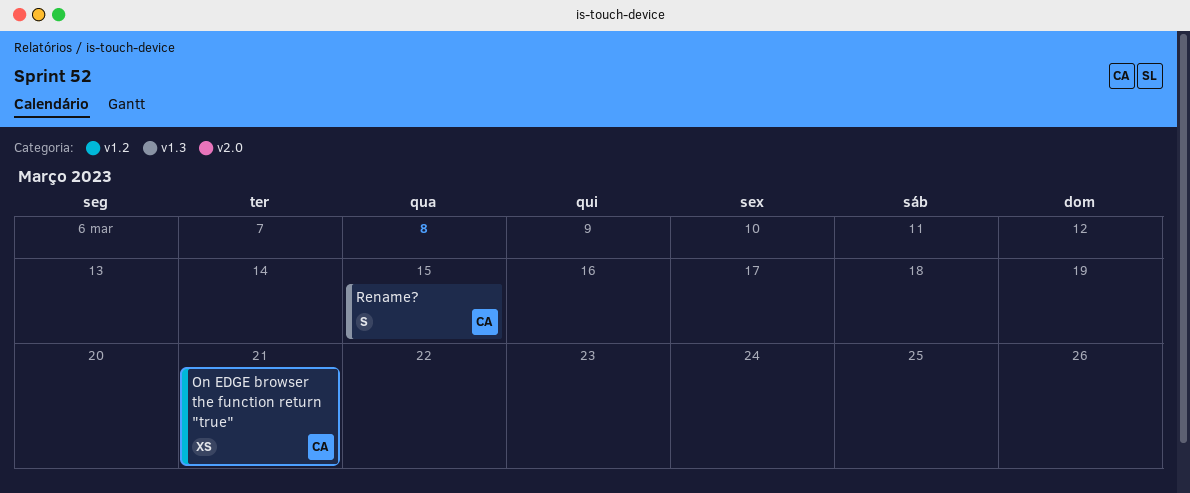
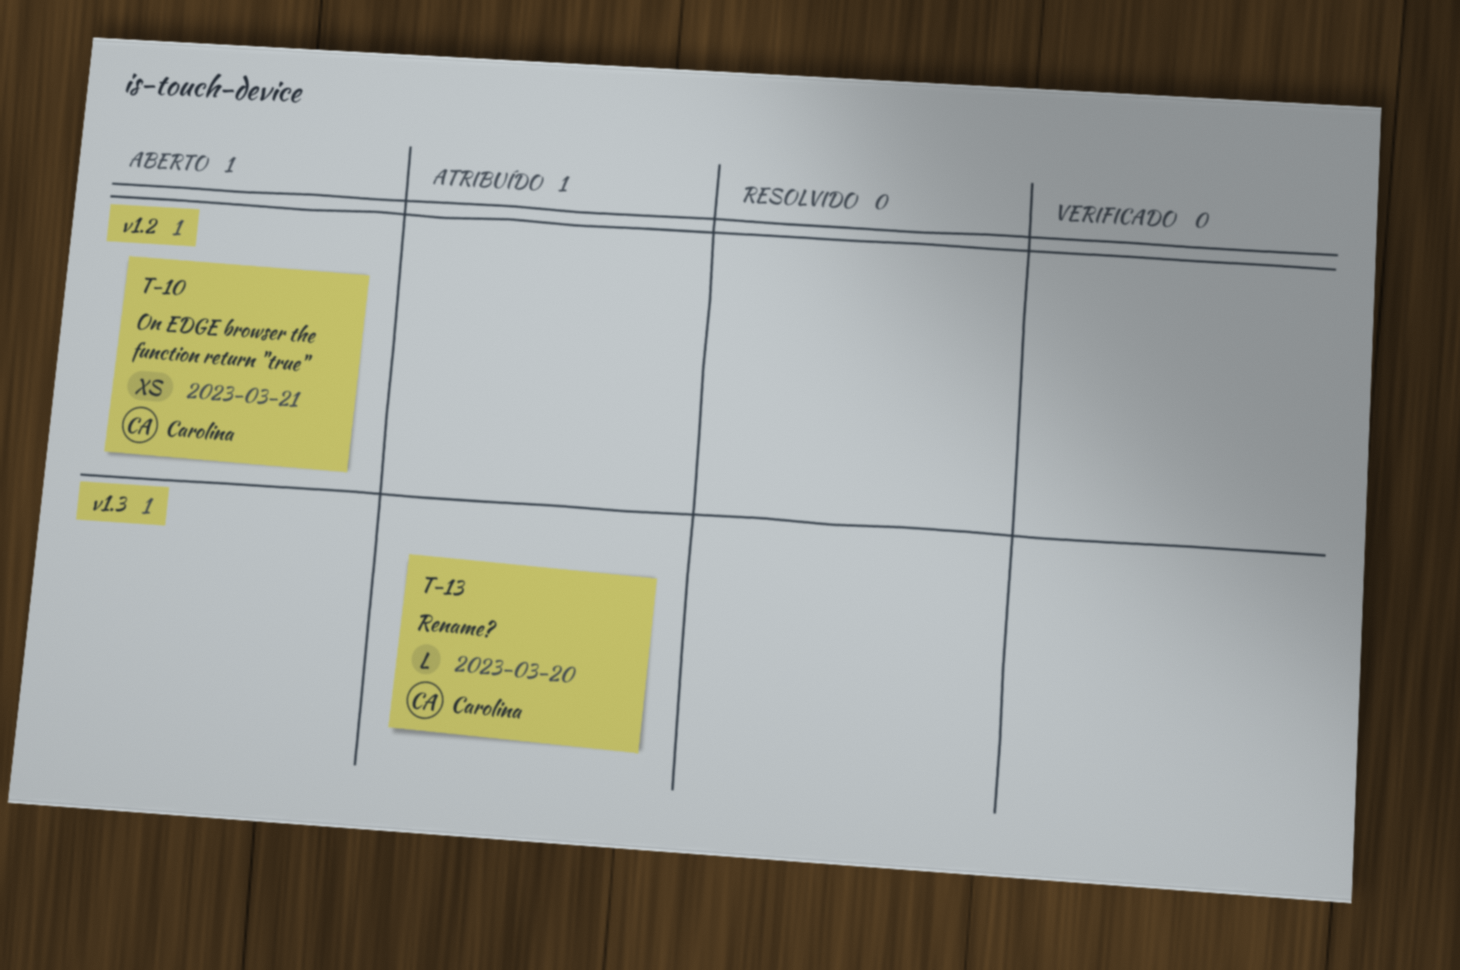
Rename?, estimate: S -> L
Rename?, due: Mar 15 -> Mar 20

